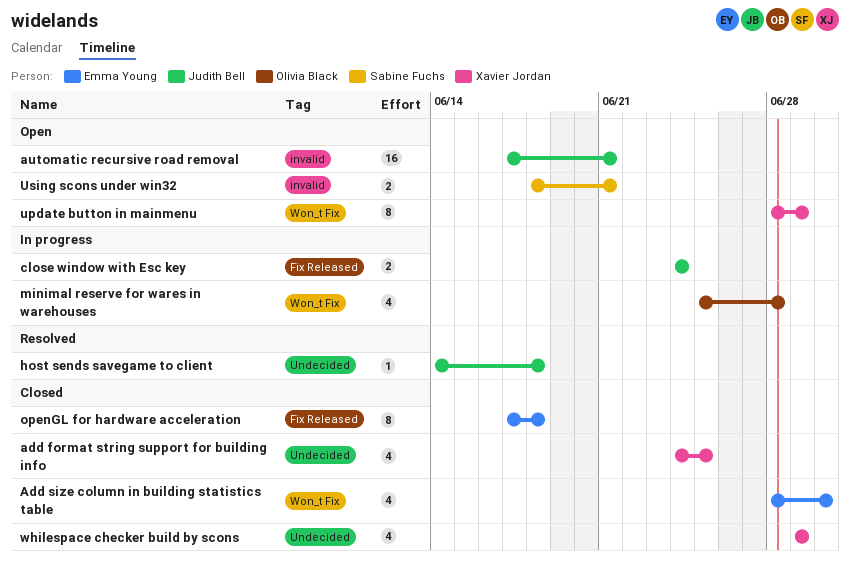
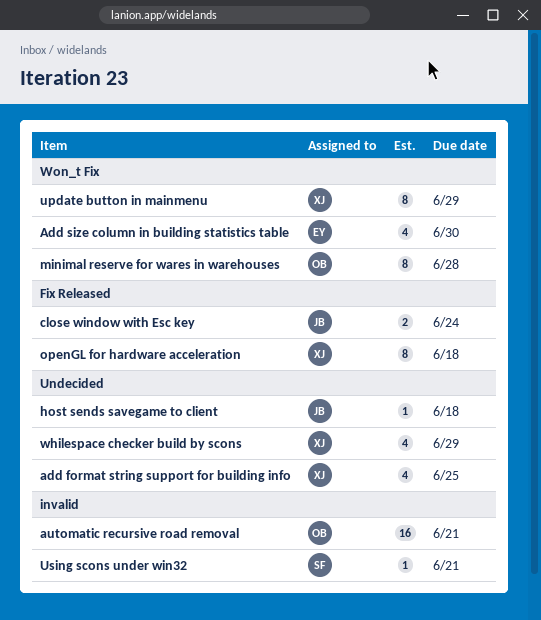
automatic recursive road removal, owner: Judith Bell -> Olivia Black
minimal reserve for wares in warehouses, estimate: 4 -> 8
openGL for hardware acceleration, owner: Emma Young -> Xavier Jordan
Using scons under win32, estimate: 2 -> 1

